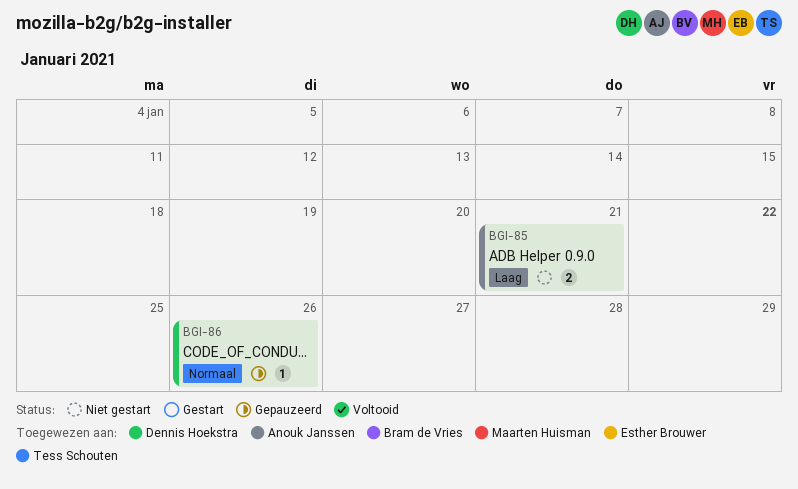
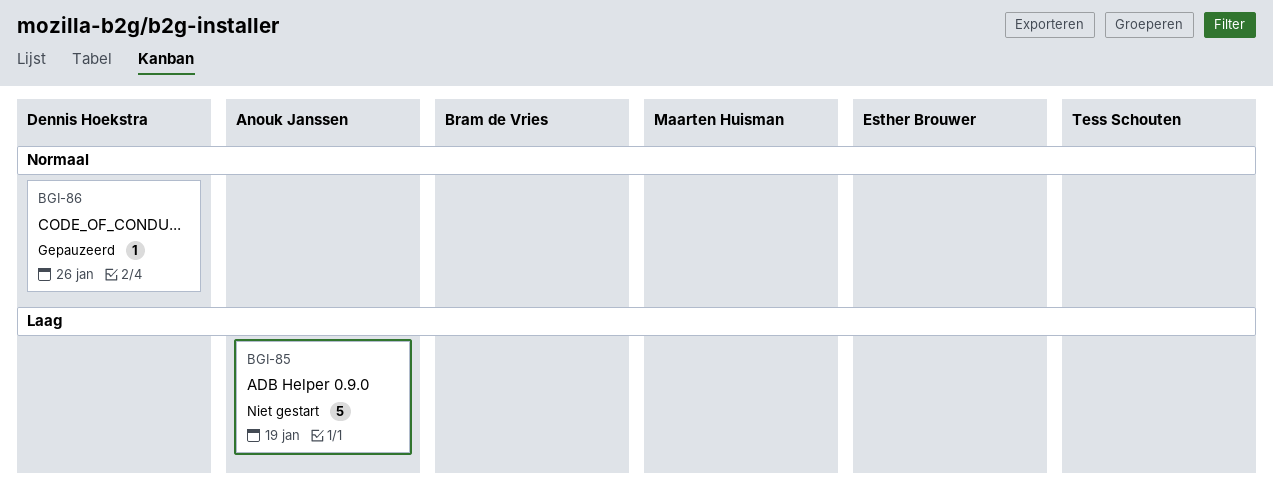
BGI-85, estimate: 2 -> 5
BGI-85, due: Jan 21 -> Jan 19

